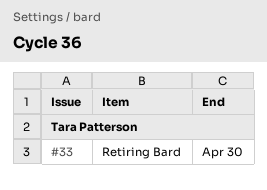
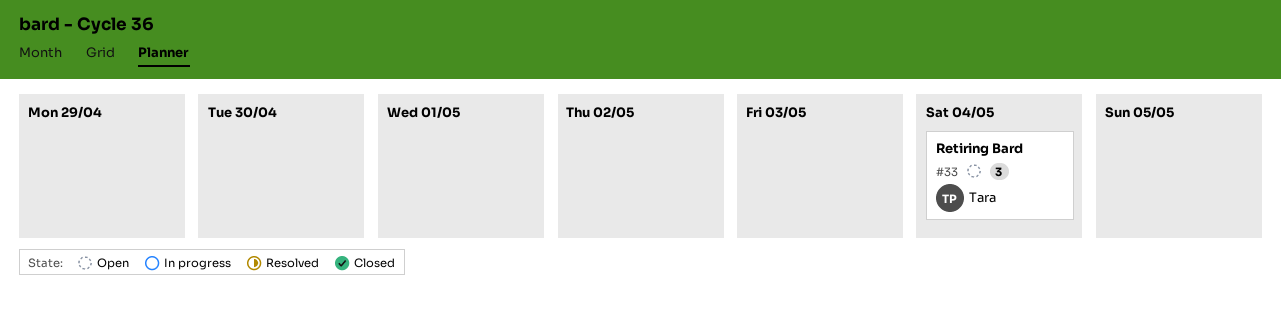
#33, due: Apr 30 -> May 4

